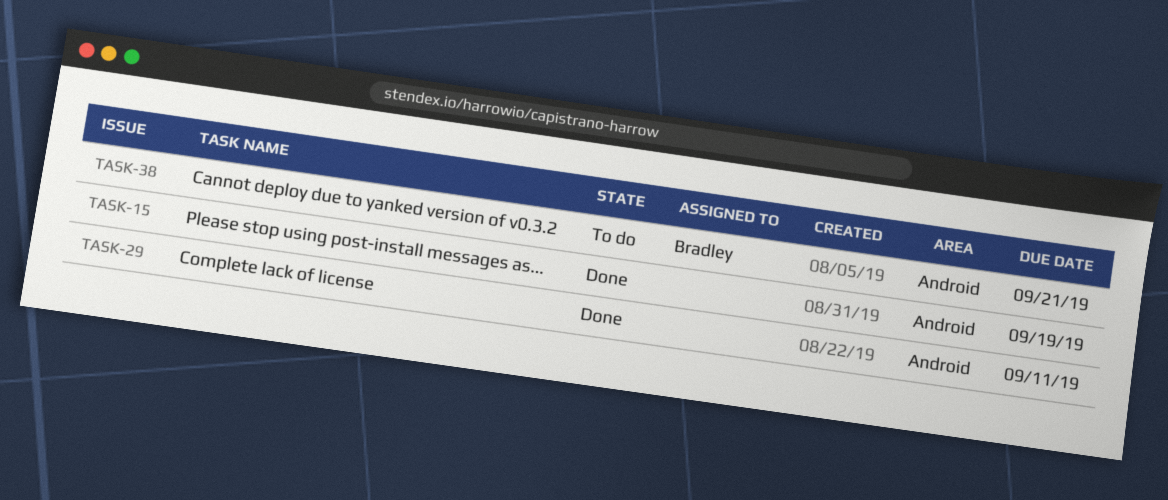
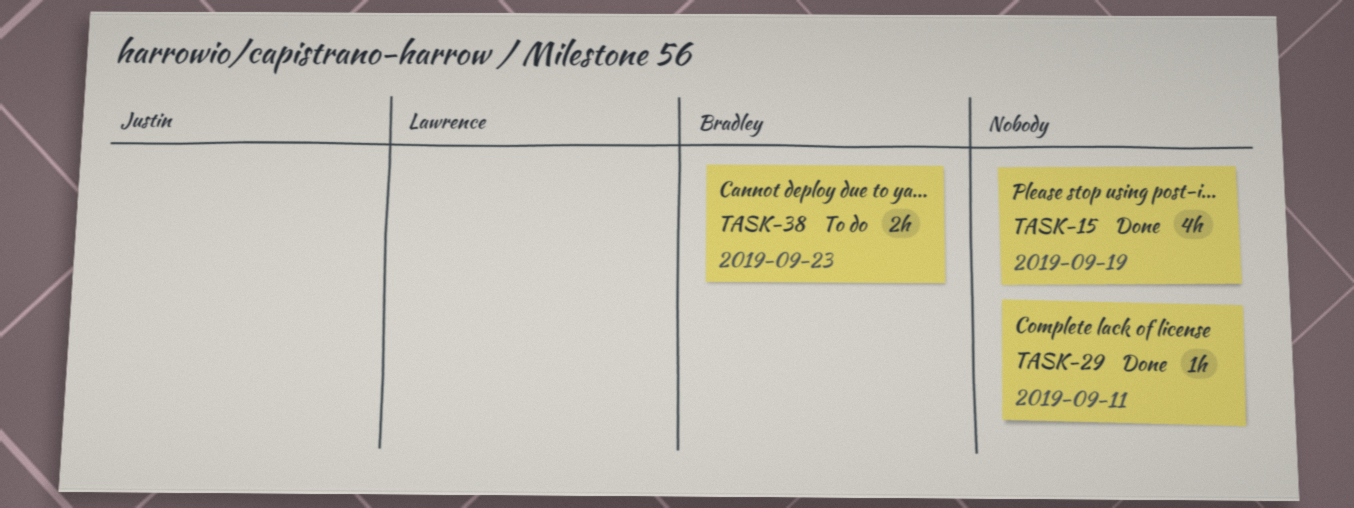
TASK-38, due: Sep 21 -> Sep 23

